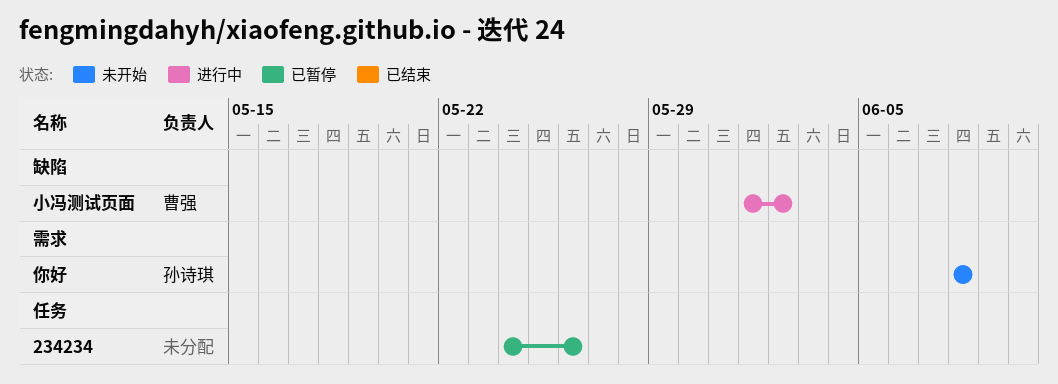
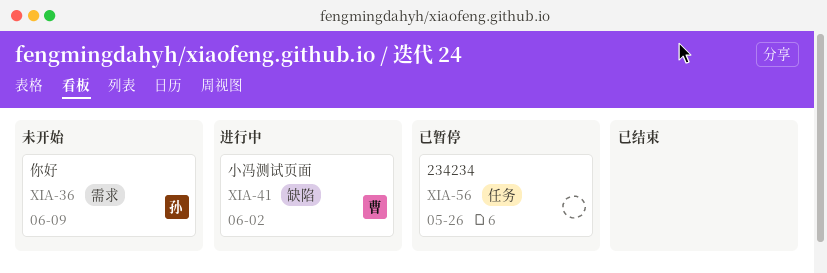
你好, due: Jun 8 -> Jun 9

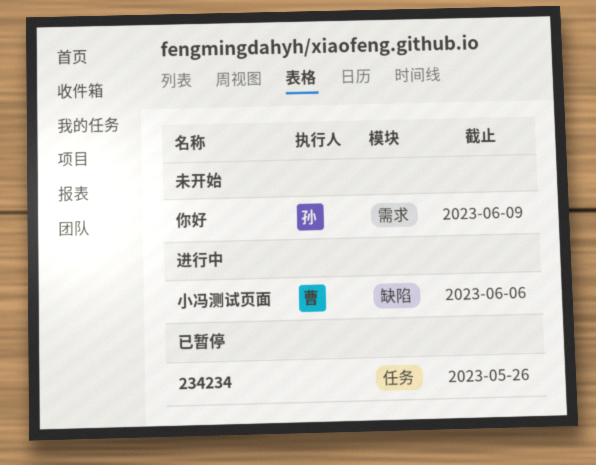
小冯测试页面, due: Jun 2 -> Jun 6

